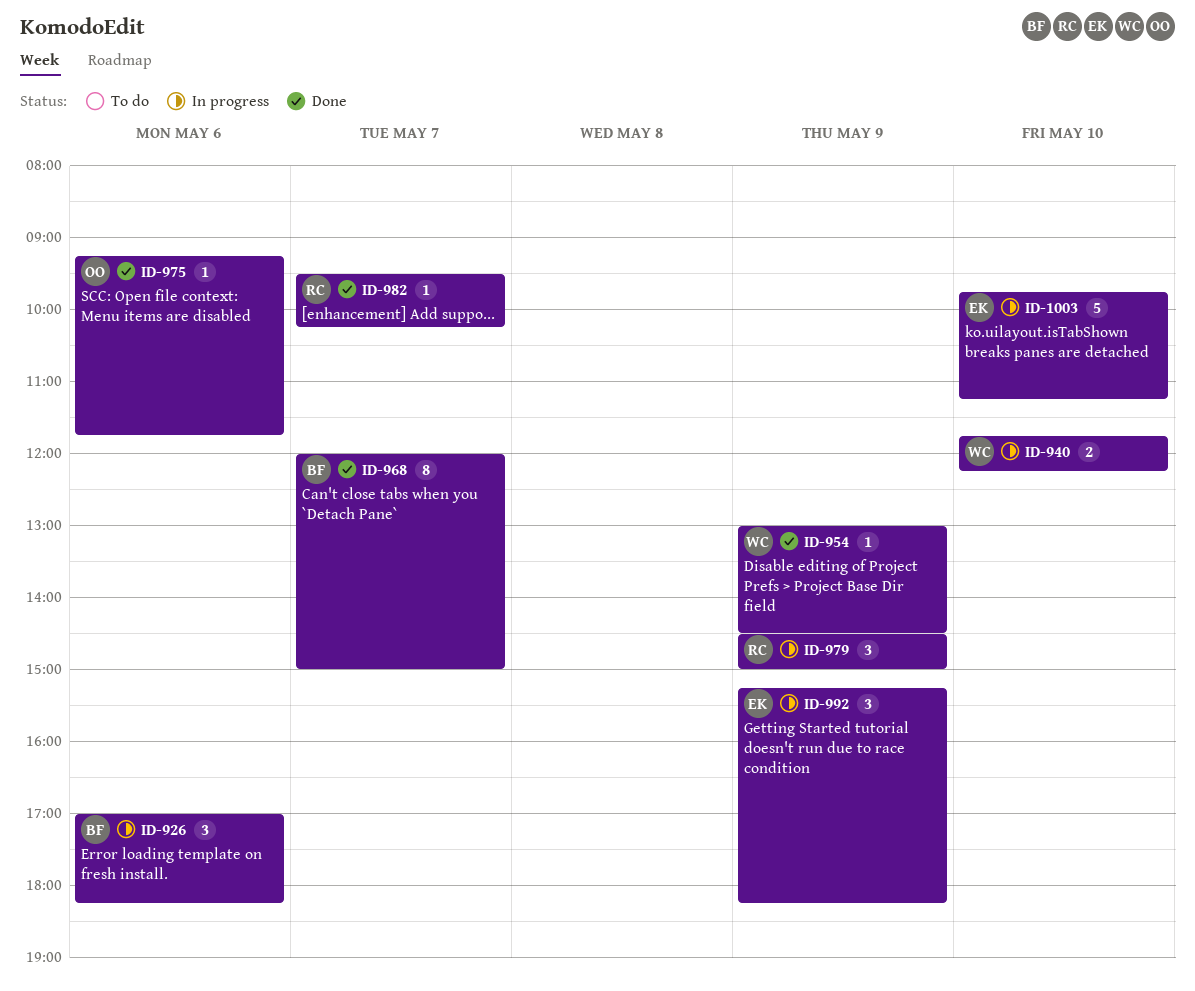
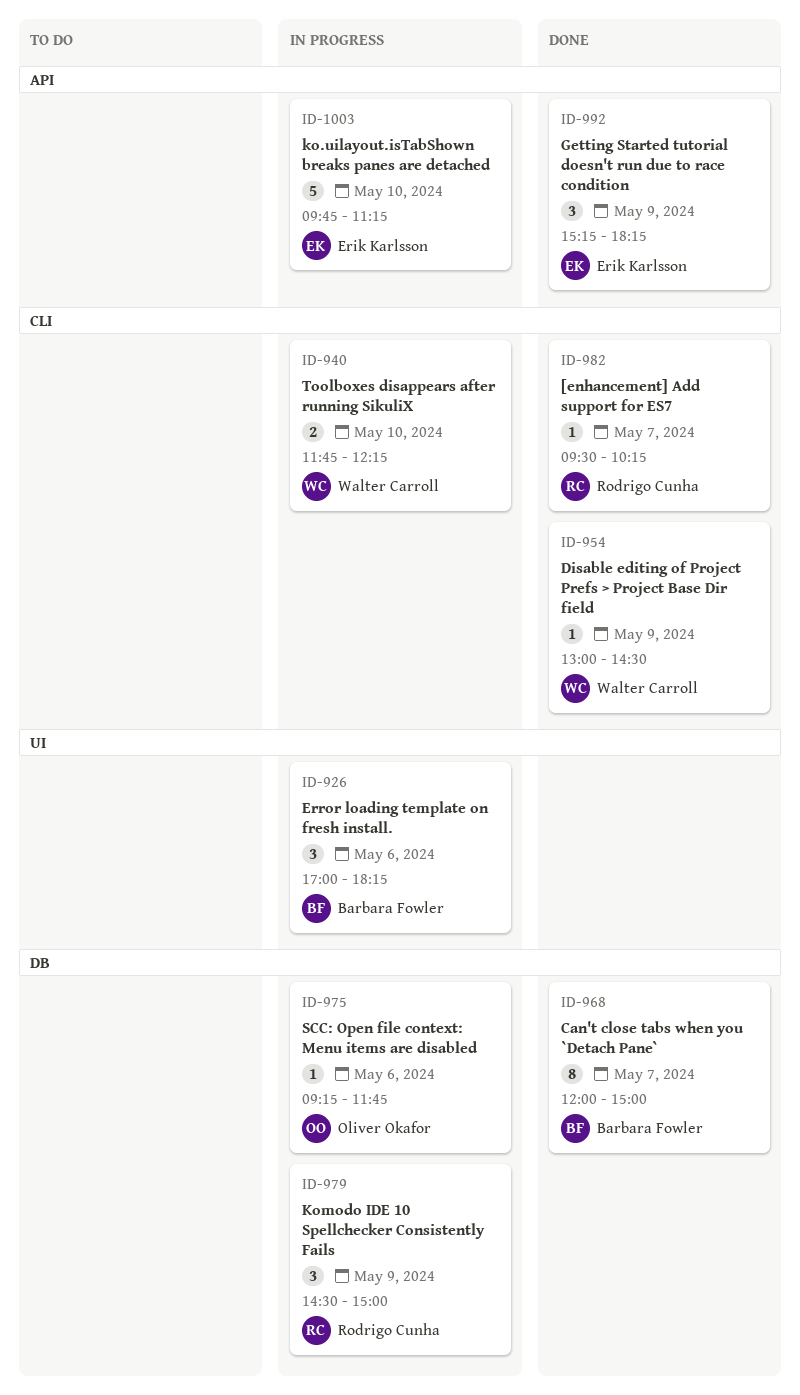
ID-975, status: Done -> In progress
ID-992, status: In progress -> Done

